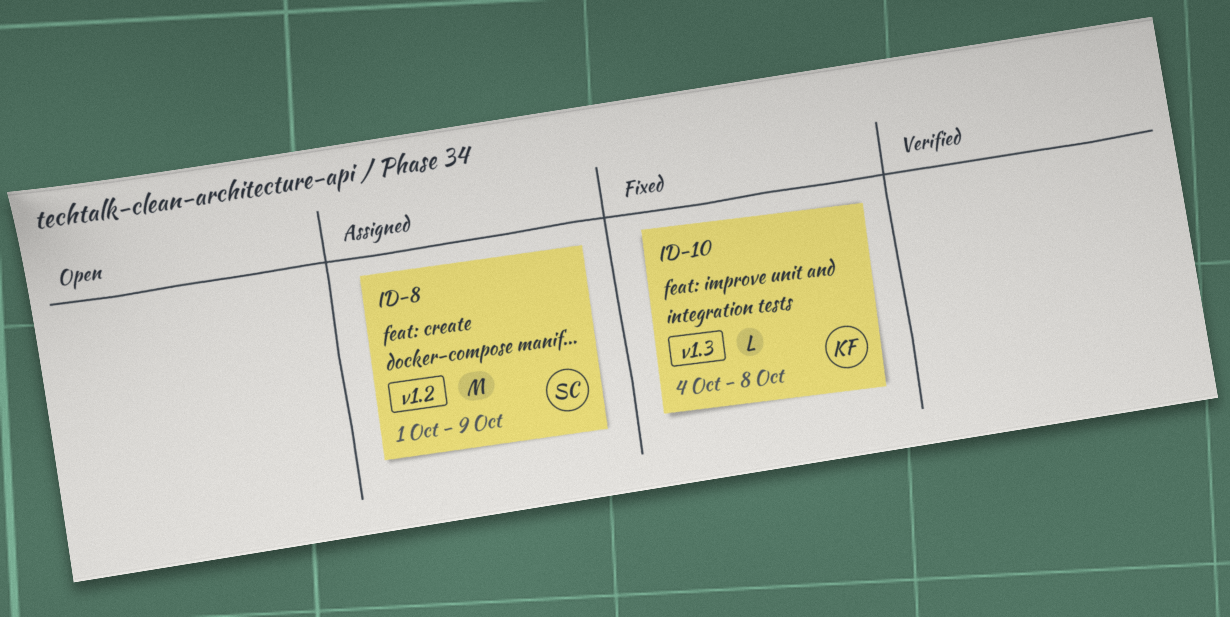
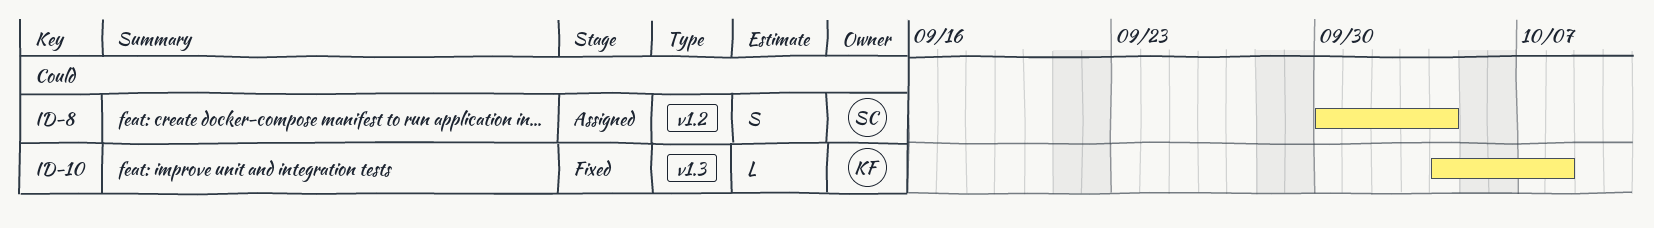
ID-8, estimate: M -> S
ID-8, start: Oct 1 -> Sep 30
ID-8, due: Oct 9 -> Oct 4

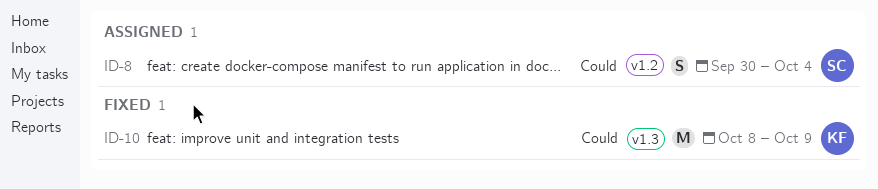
ID-10, estimate: L -> M
ID-10, start: Oct 4 -> Oct 8
ID-10, due: Oct 8 -> Oct 9

